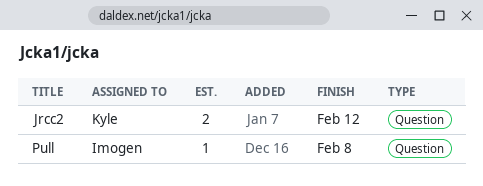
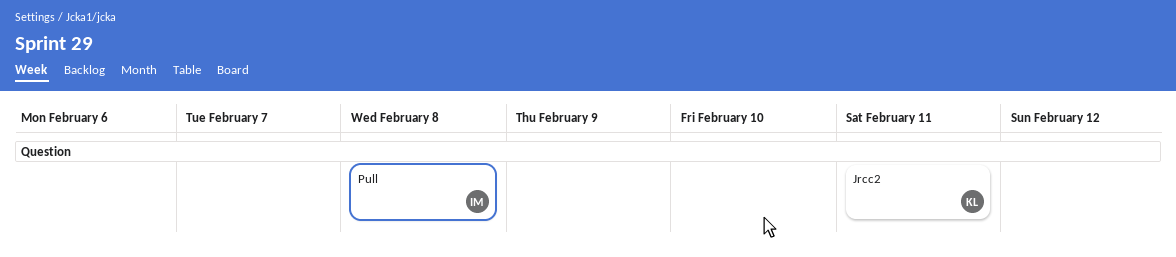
Jrcc2, due: Feb 12 -> Feb 11

